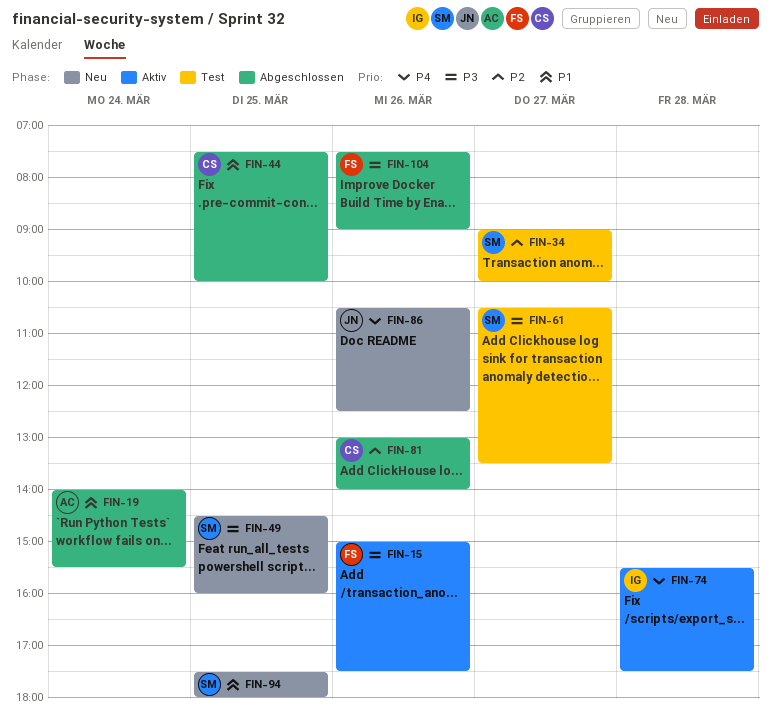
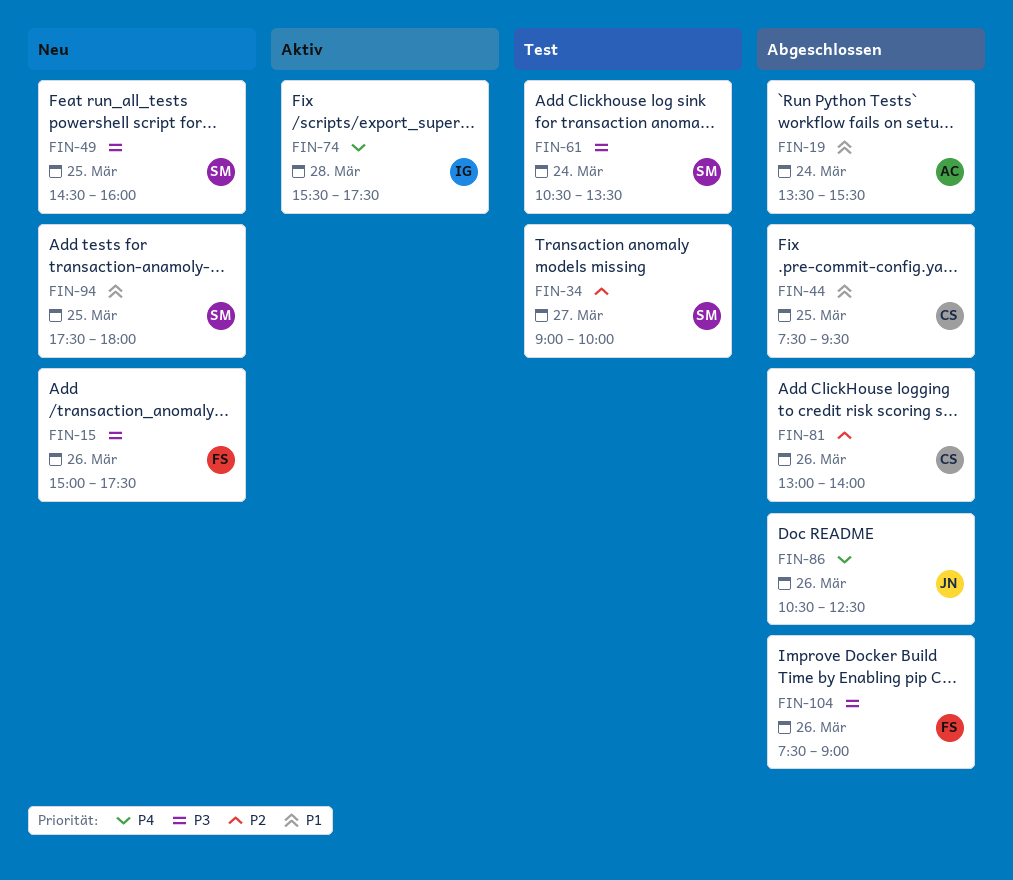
FIN-15, status: Aktiv -> Neu
FIN-19, begins: 14:00 -> 13:30
FIN-44, ends: 10:00 -> 09:30
FIN-61, day: Mar 27 -> Mar 24
FIN-86, status: Neu -> Abgeschlossen

